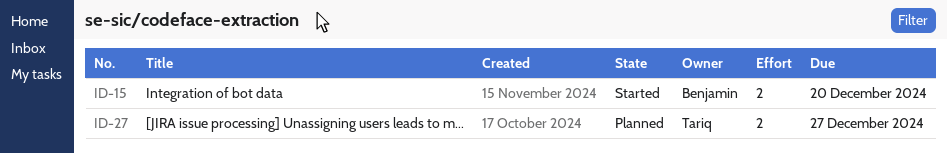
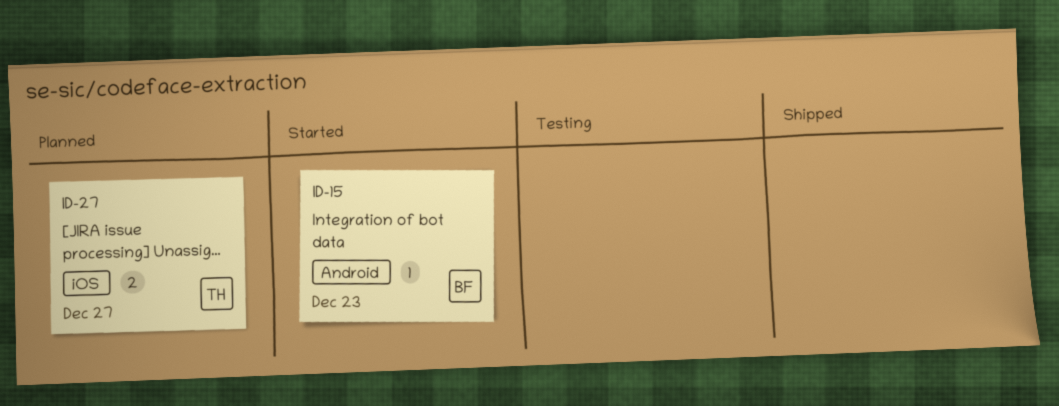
ID-15, estimate: 2 -> 1
ID-15, due: Dec 20 -> Dec 23

